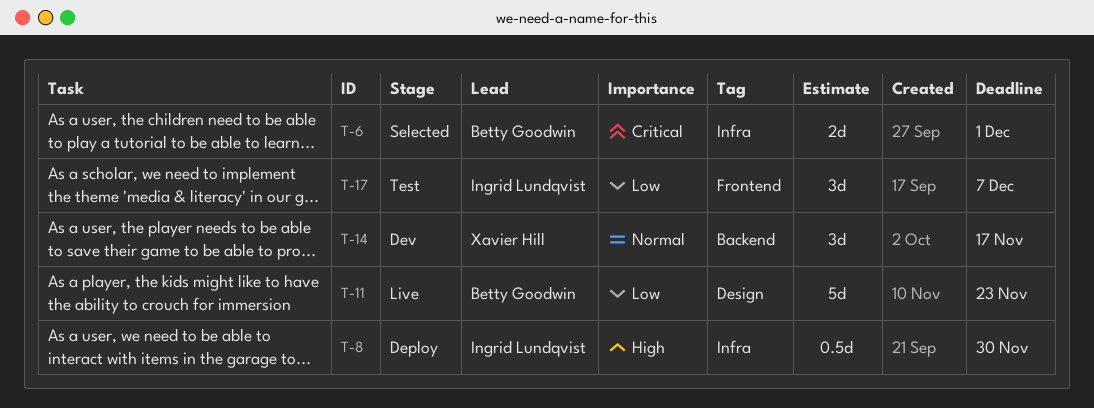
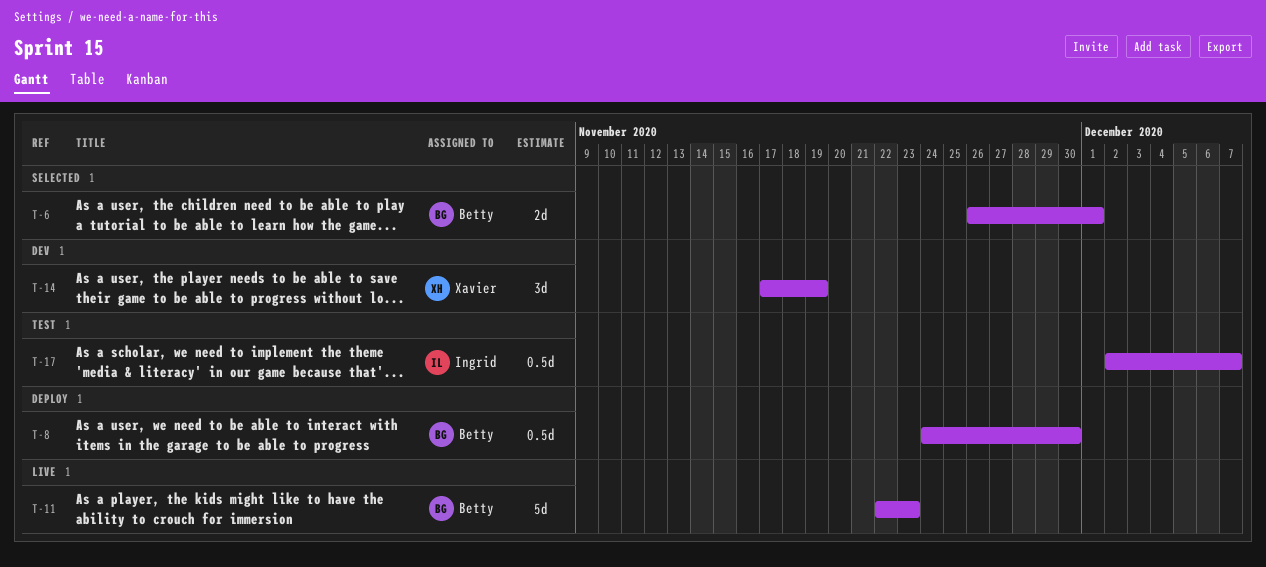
T-8, owner: Ingrid Lundqvist -> Betty Goodwin
T-14, due: Nov 17 -> Nov 19
T-17, estimate: 3d -> 0.5d

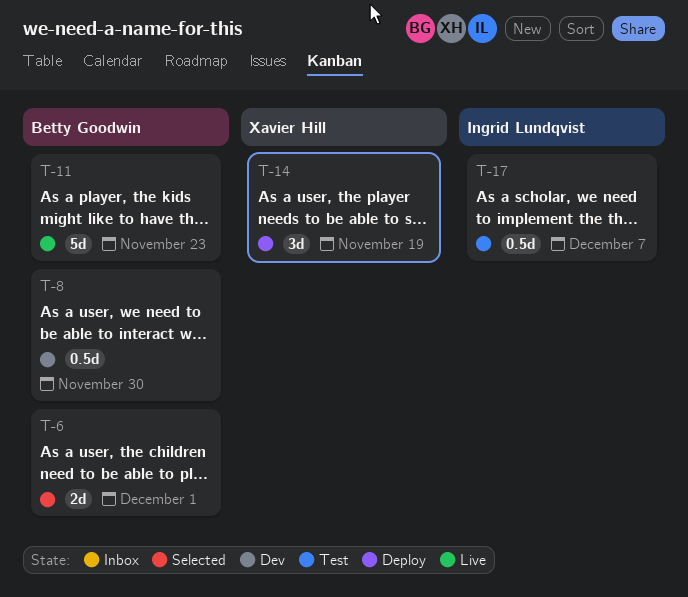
T-8, status: Deploy -> Dev
T-14, status: Dev -> Deploy

